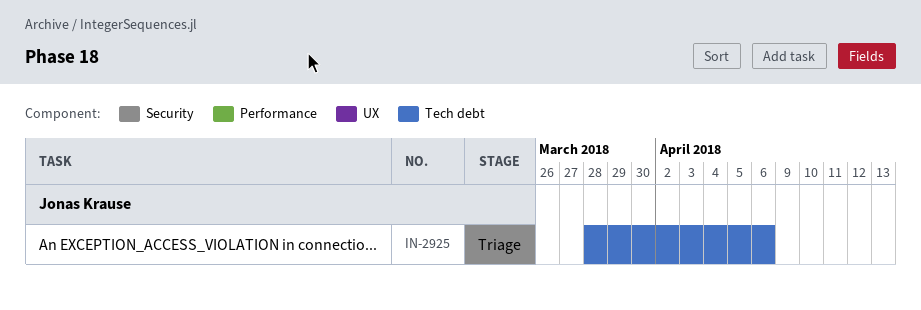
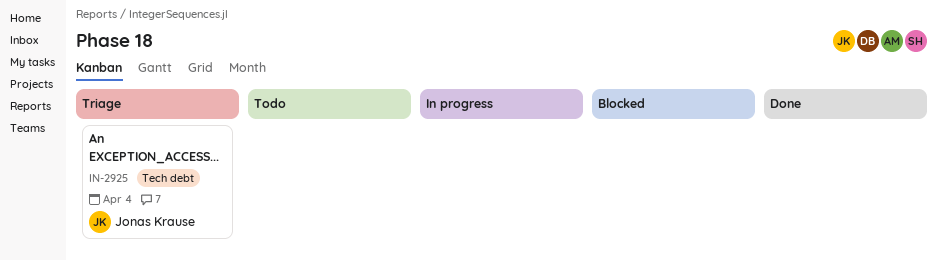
IN-2925, due: Apr 6 -> Apr 4

